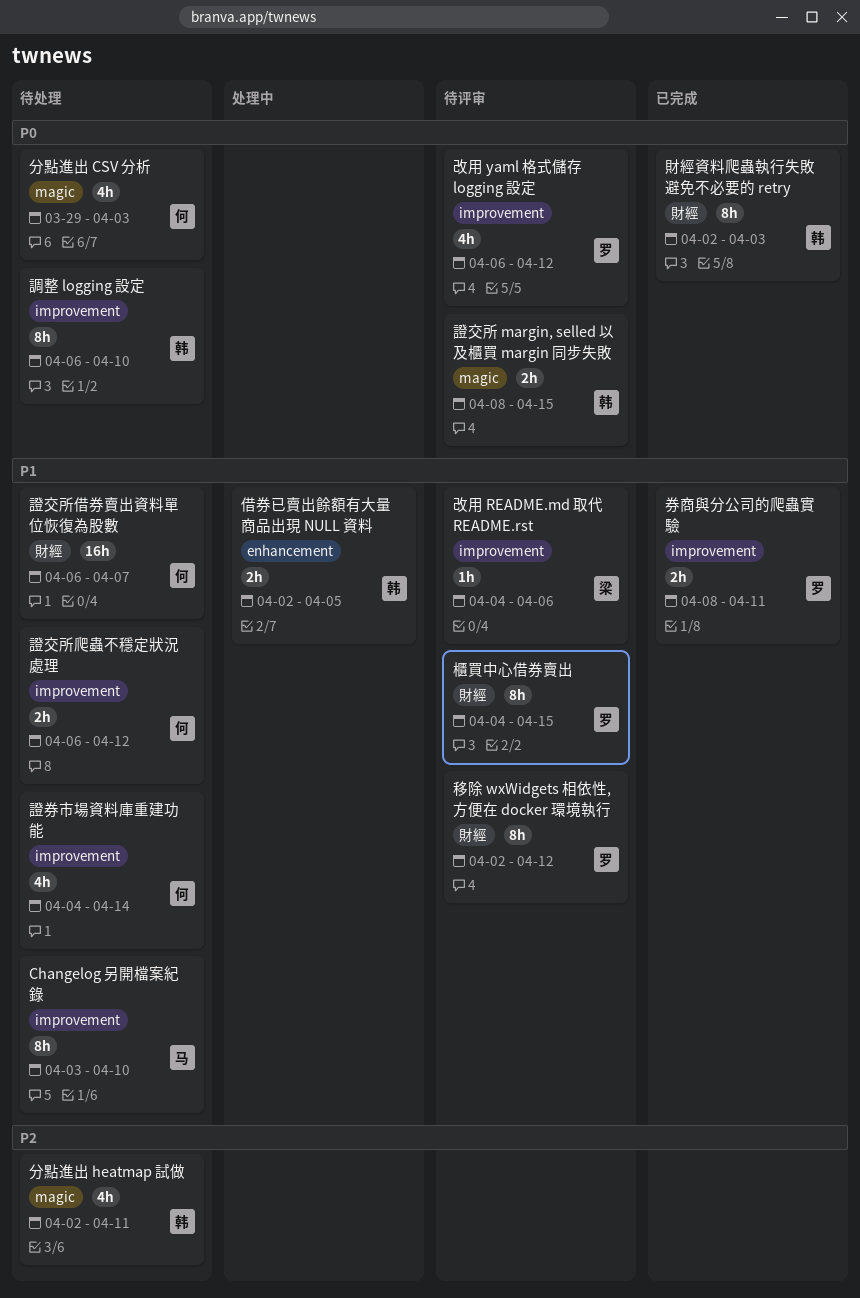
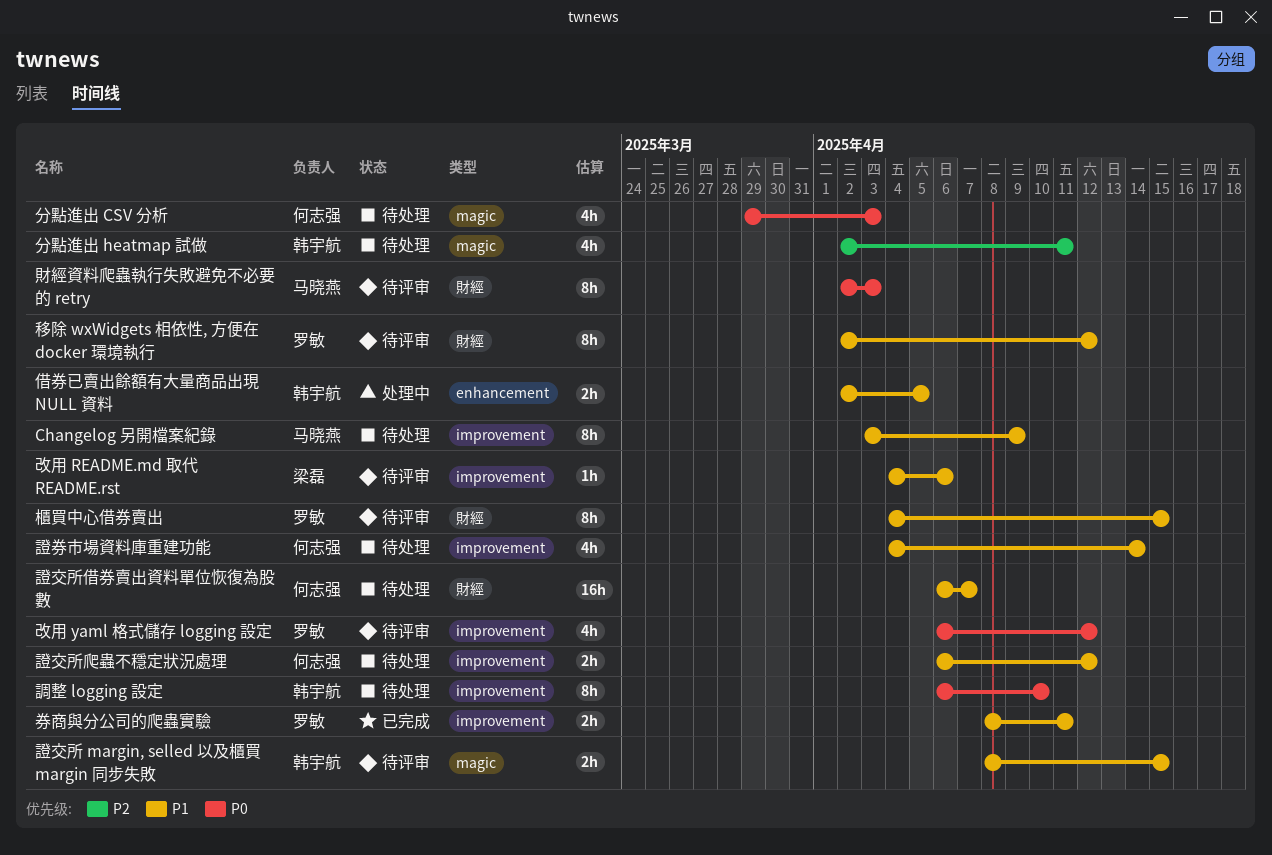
Changelog 另開檔案紀錄, due: Apr 10 -> Apr 9
證交所 margin, selled 以及櫃買 margin 同步失敗, priority: P0 -> P1
財經資料爬蟲執行失敗避免不必要的 retry, status: 已完成 -> 待评审
財經資料爬蟲執行失敗避免不必要的 retry, owner: 韩宇航 -> 马晓燕

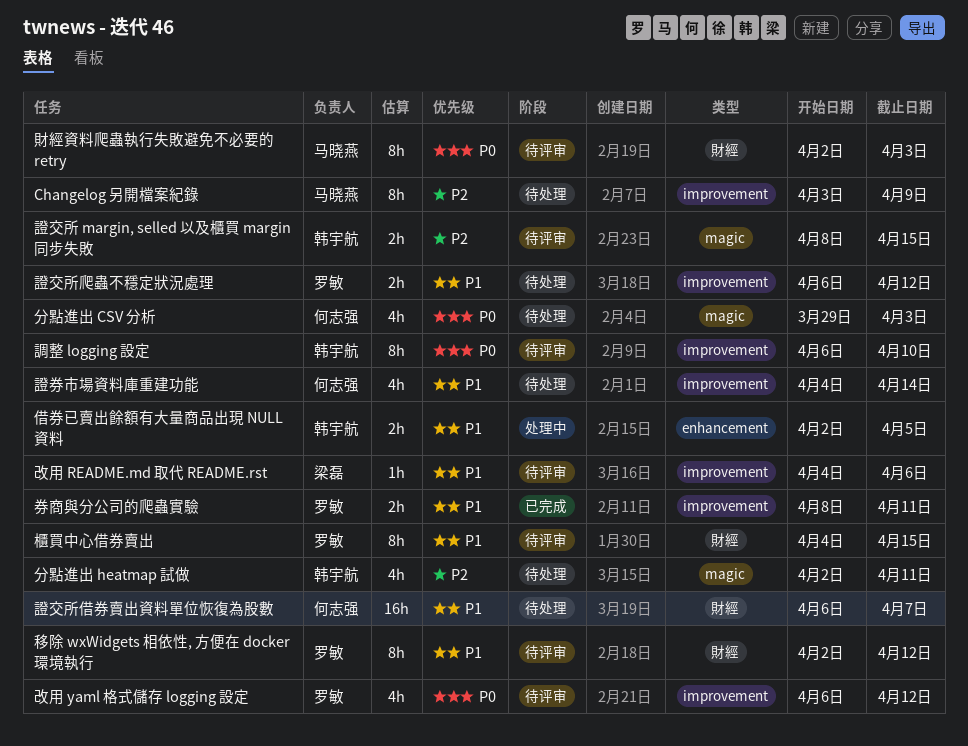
Changelog 另開檔案紀錄, priority: P1 -> P2
調整 logging 設定, status: 待处理 -> 待评审
證交所 margin, selled 以及櫃買 margin 同步失敗, priority: P1 -> P2
證交所爬蟲不穩定狀況處理, owner: 何志强 -> 罗敏

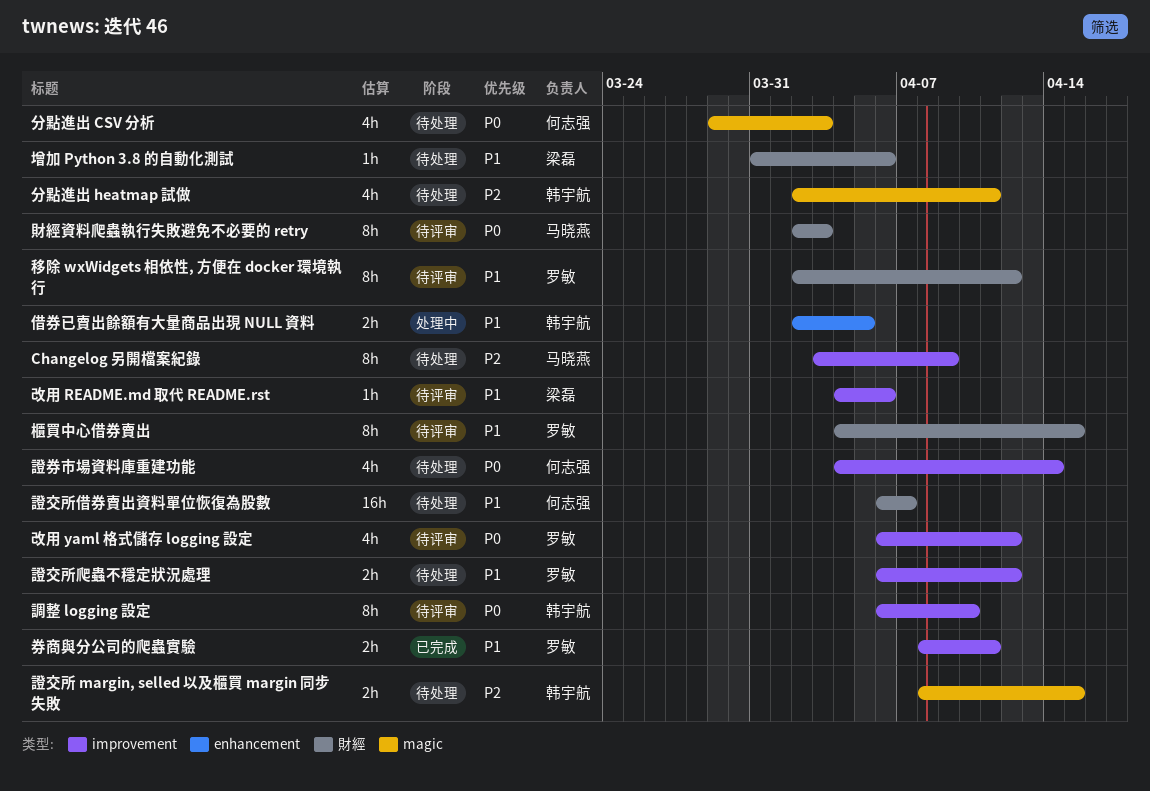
增加 Python 3.8 的自動化測試: none -> present
證交所 margin, selled 以及櫃買 margin 同步失敗, status: 待评审 -> 待处理
證券市場資料庫重建功能, priority: P1 -> P0

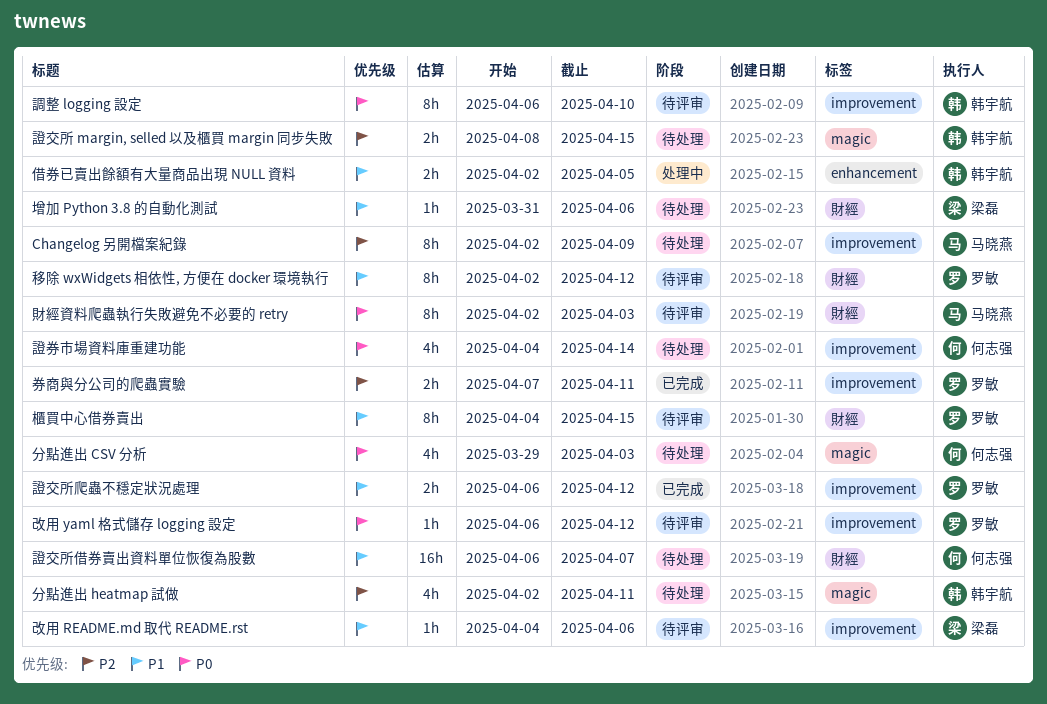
Changelog 另開檔案紀錄, start: Apr 3 -> Apr 2
券商與分公司的爬蟲實驗, priority: P1 -> P2
券商與分公司的爬蟲實驗, start: Apr 8 -> Apr 7
改用 yaml 格式儲存 logging 設定, estimate: 4h -> 1h
證交所爬蟲不穩定狀況處理, status: 待处理 -> 已完成

